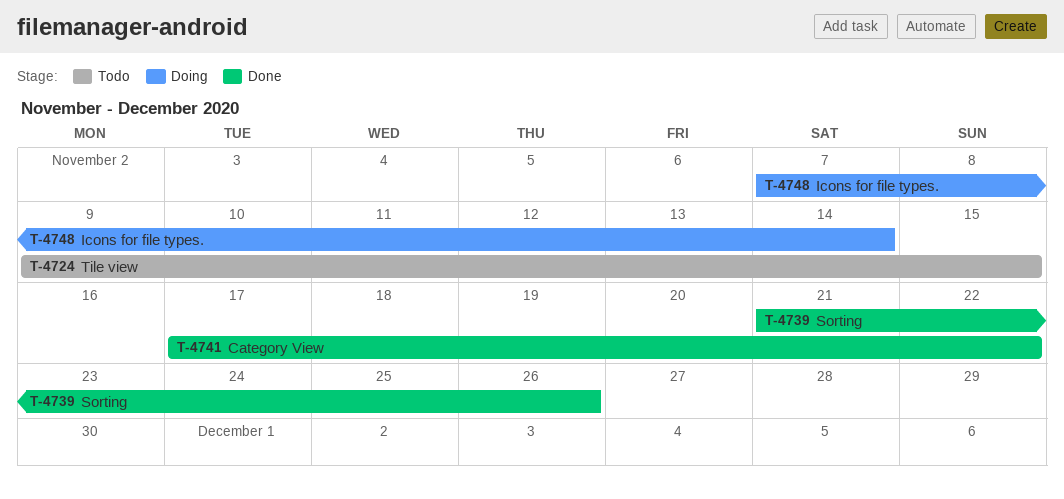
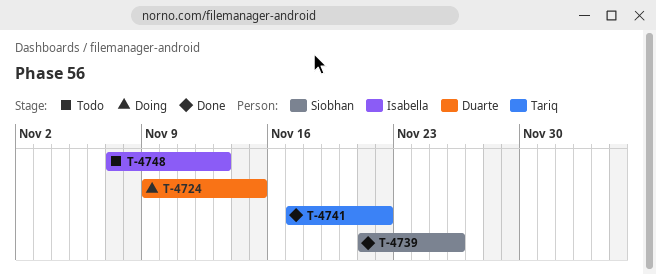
T-4724, status: Todo -> Doing
T-4748, status: Doing -> Todo
T-4748, due: Nov 14 -> Nov 13

